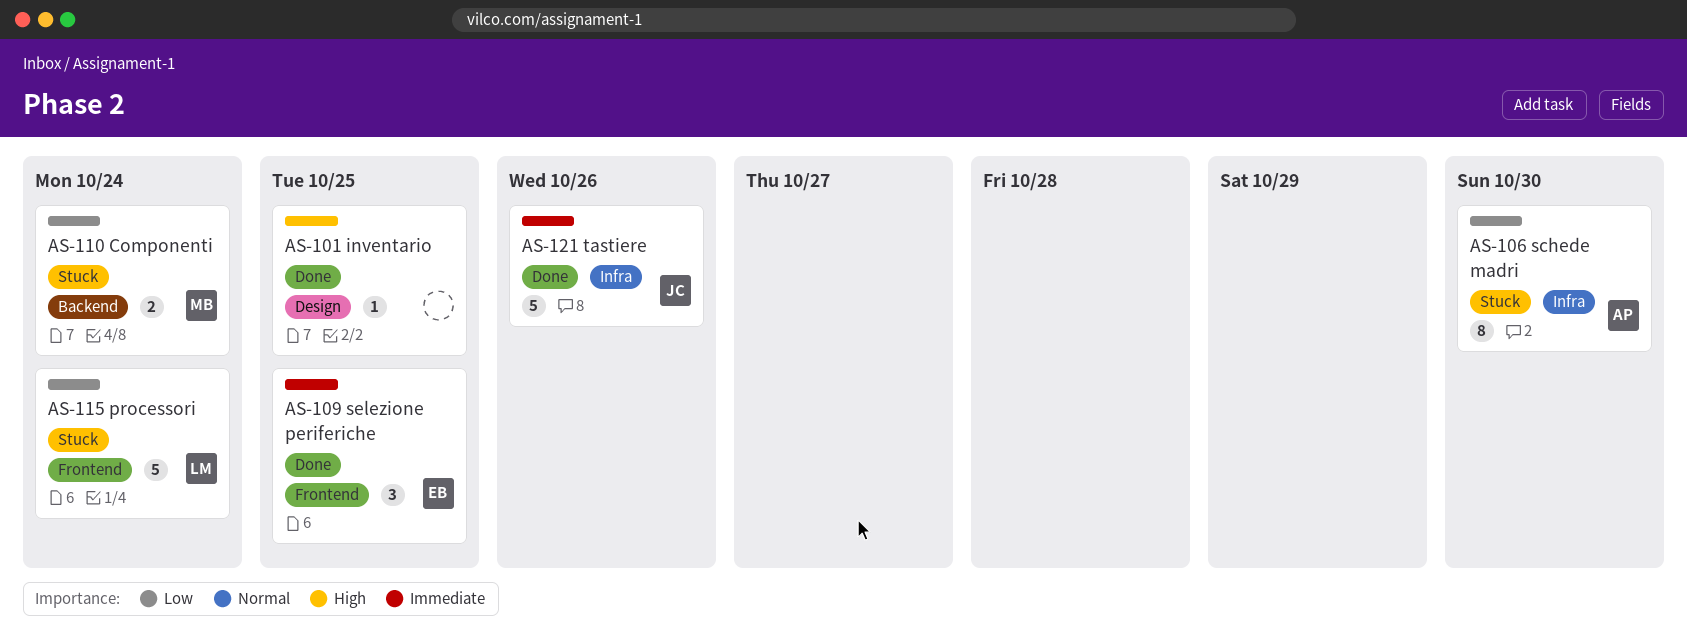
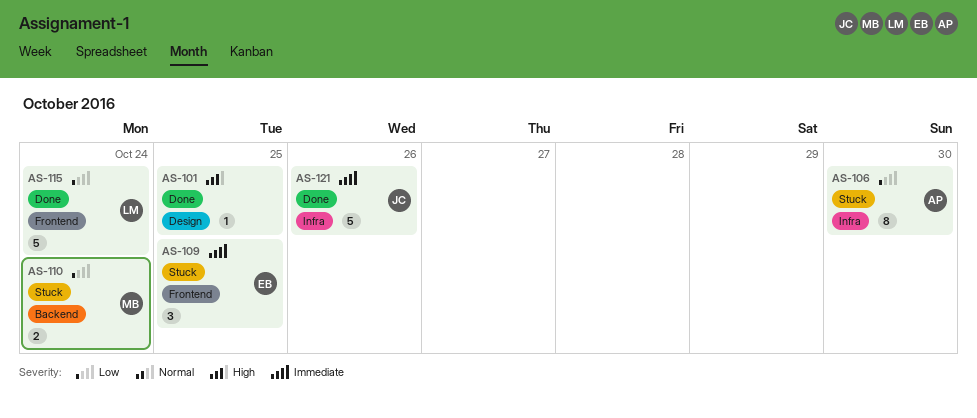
AS-109, status: Done -> Stuck
AS-115, status: Stuck -> Done

